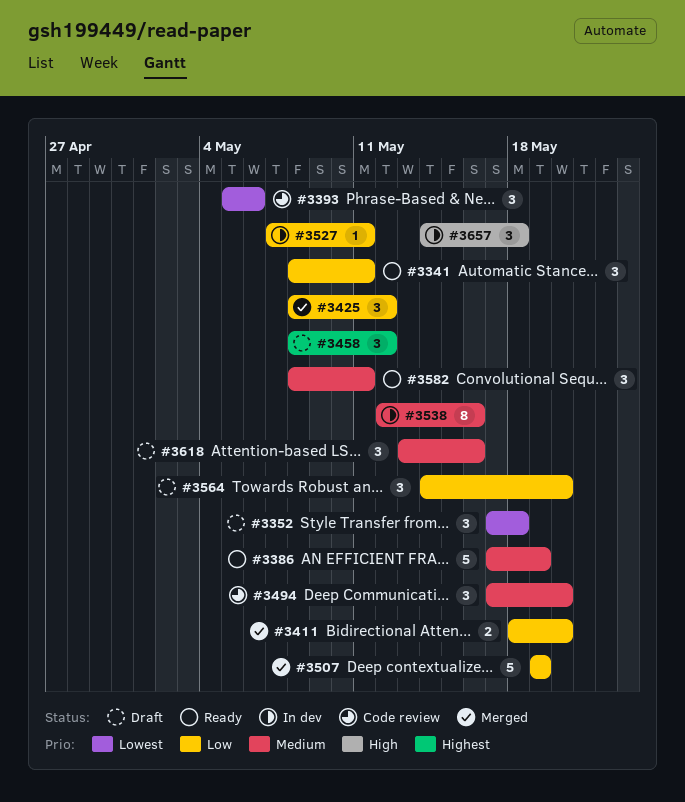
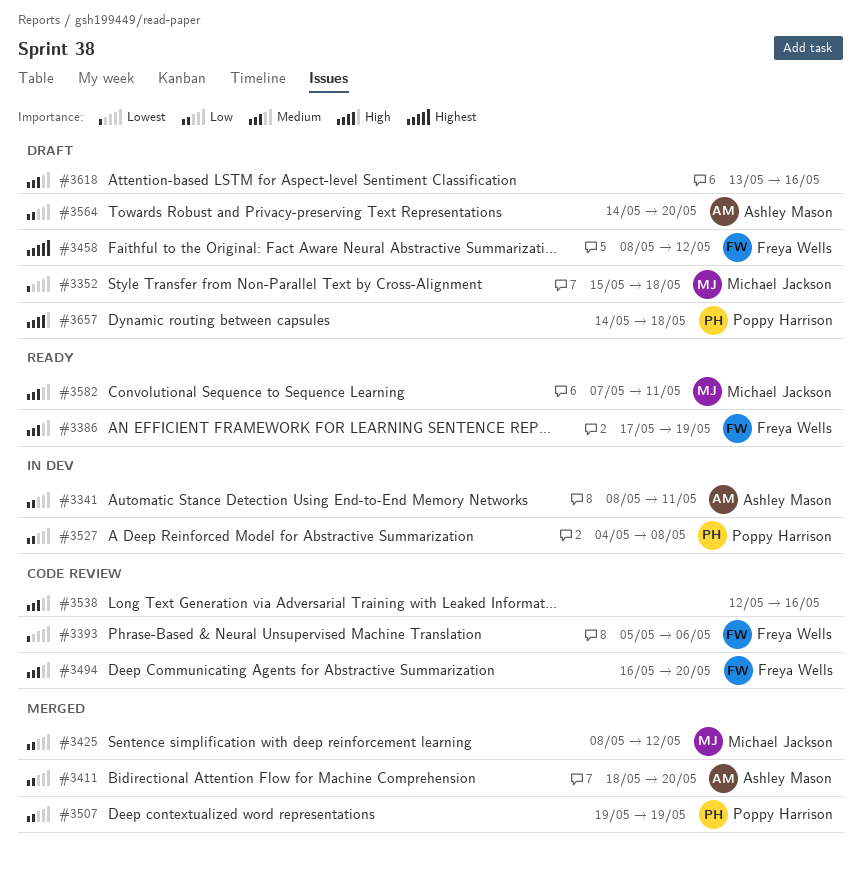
#3341, status: Ready -> In dev
#3352, start: May 17 -> May 15
#3494, start: May 17 -> May 16
#3527, start: May 7 -> May 4
#3527, due: May 11 -> May 8
#3538, status: In dev -> Code review
#3582, start: May 8 -> May 7
#3657, status: In dev -> Draft

